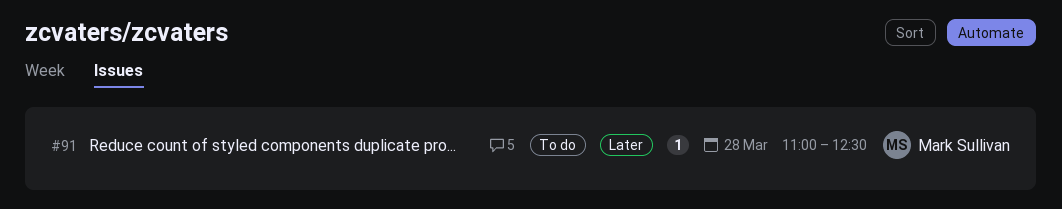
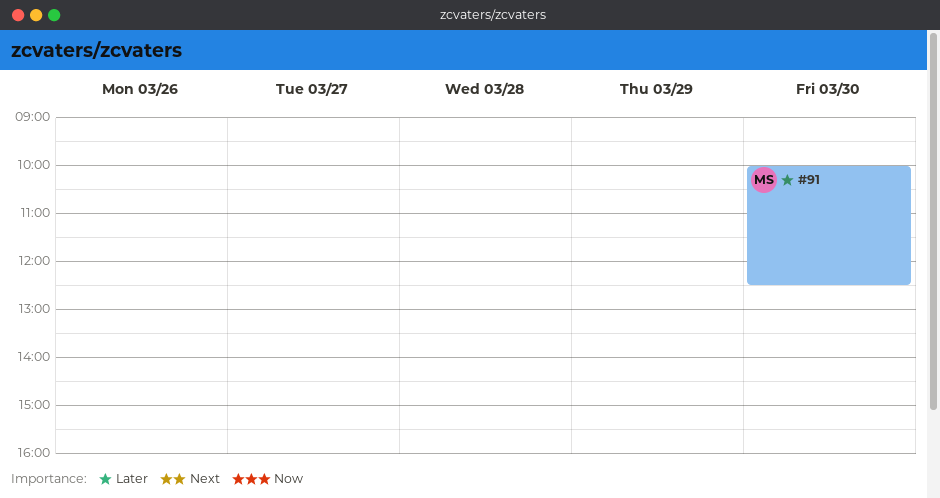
#91, day: Mar 28 -> Mar 30
#91, begins: 11:00 -> 10:00

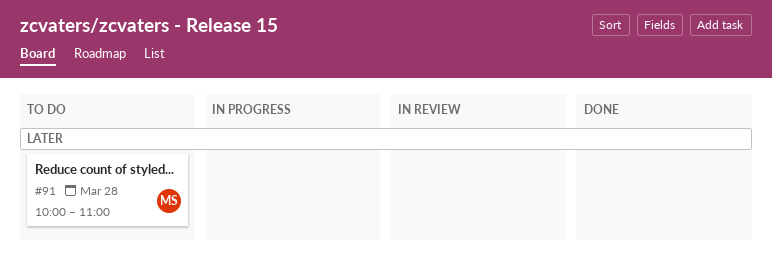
#91, day: Mar 30 -> Mar 28
#91, ends: 12:30 -> 11:00

